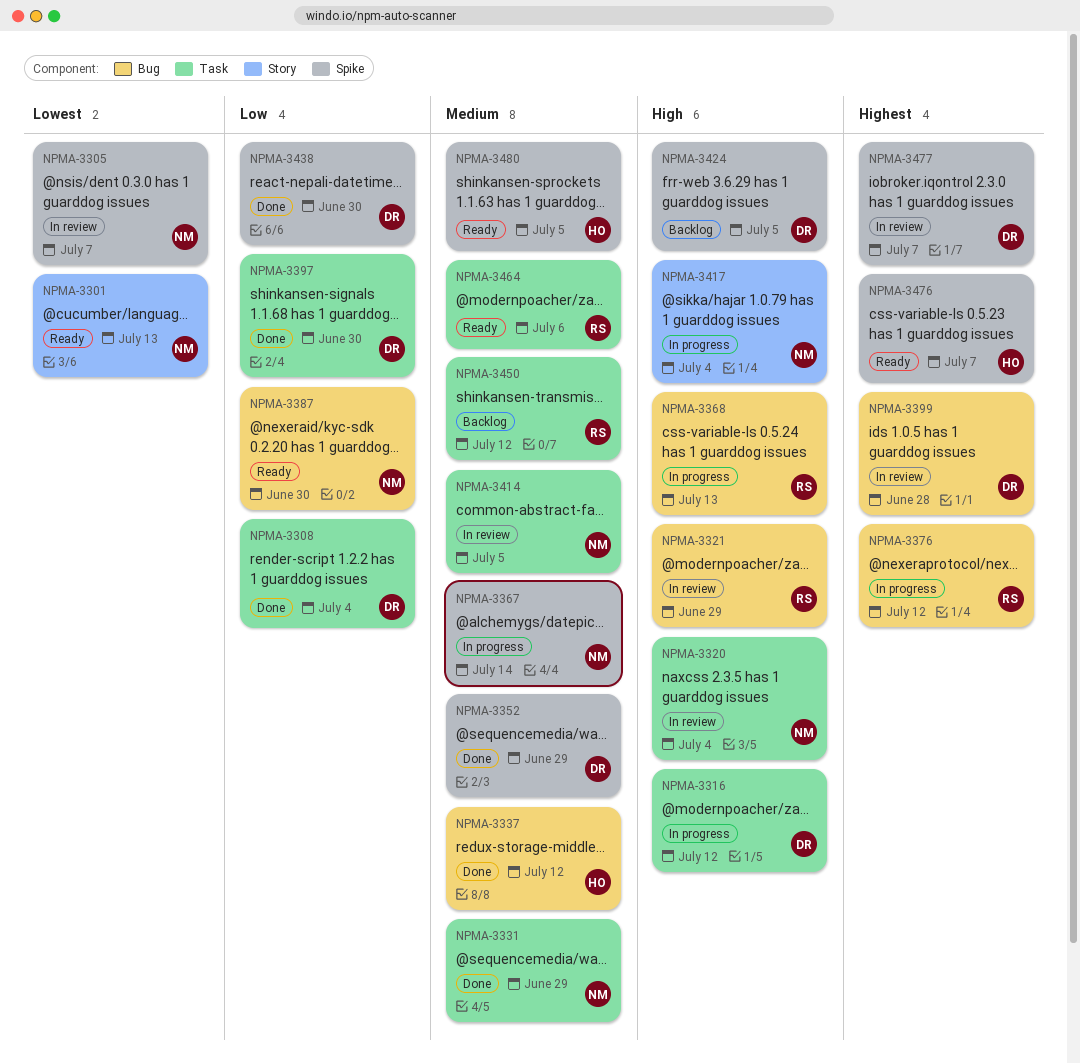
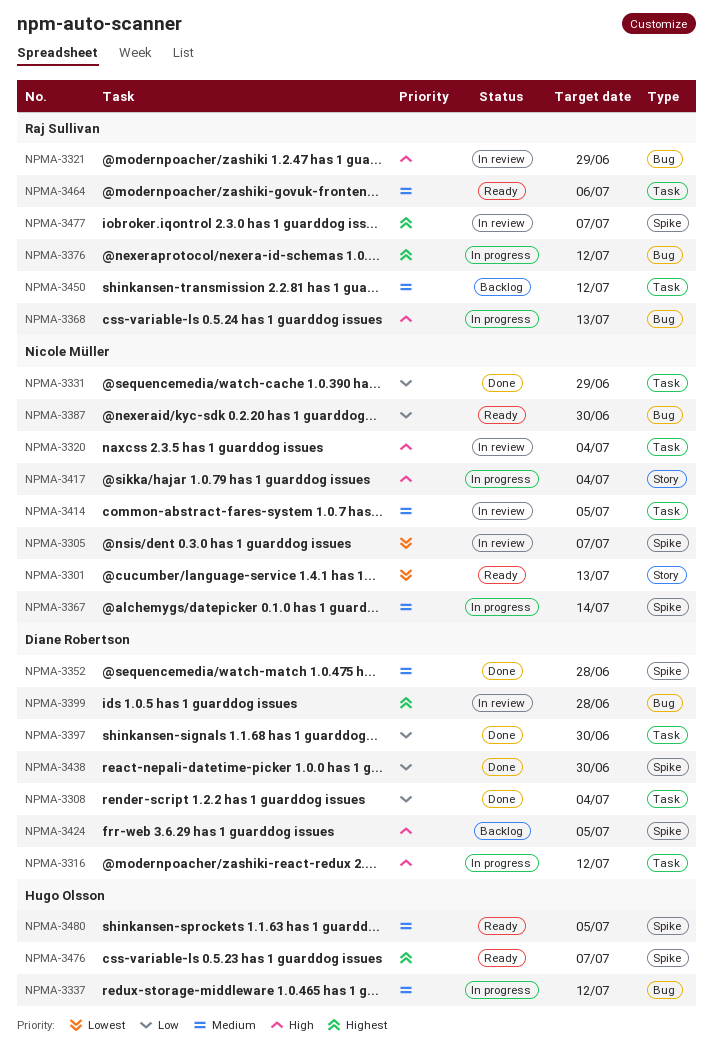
NPMA-3331, priority: Medium -> Low
NPMA-3337, status: Done -> In progress
NPMA-3352, due: Jun 29 -> Jun 28
NPMA-3477, owner: Diane Robertson -> Raj Sullivan

